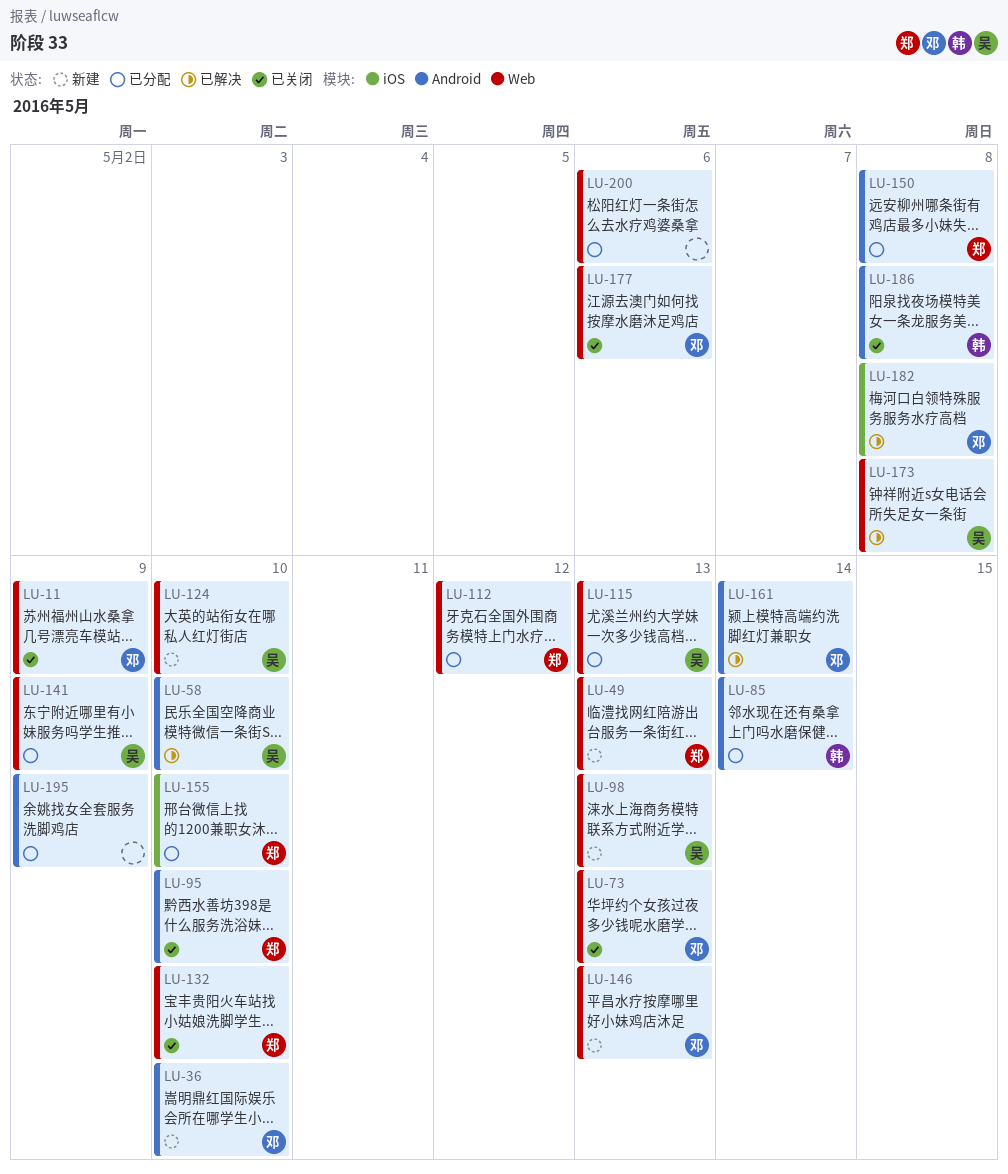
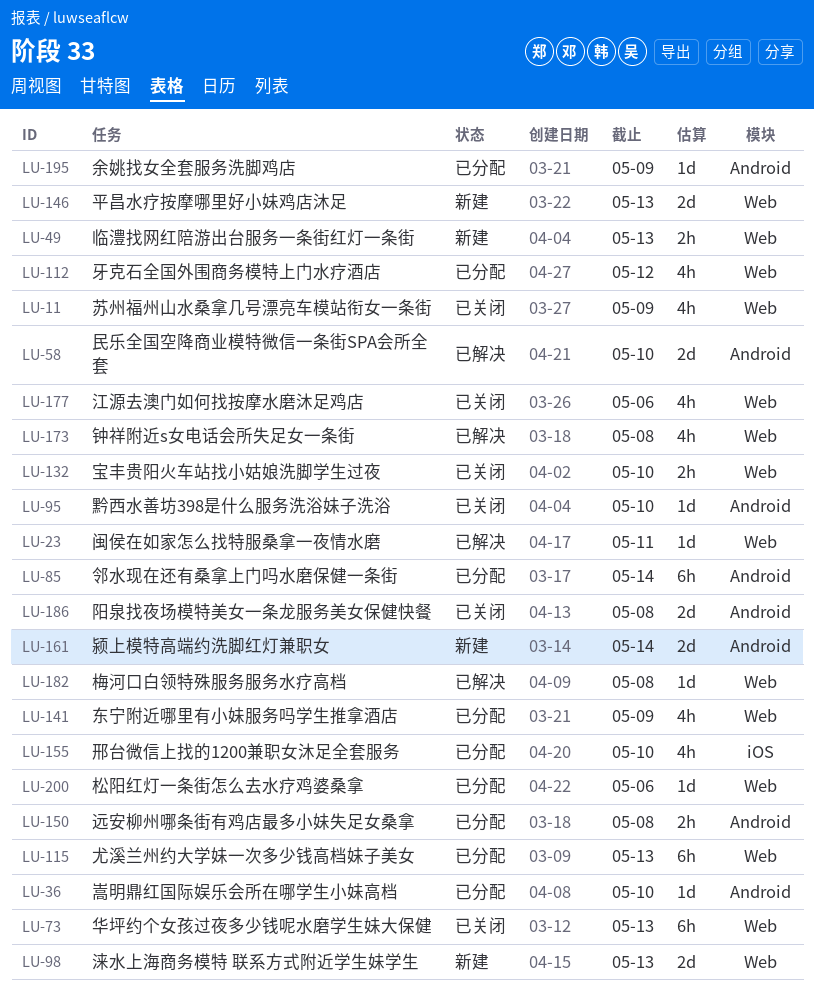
LU-23: none -> present
LU-36, status: 新建 -> 已分配
LU-124: present -> none
LU-161, status: 已解决 -> 新建
LU-182, label: iOS -> Web

